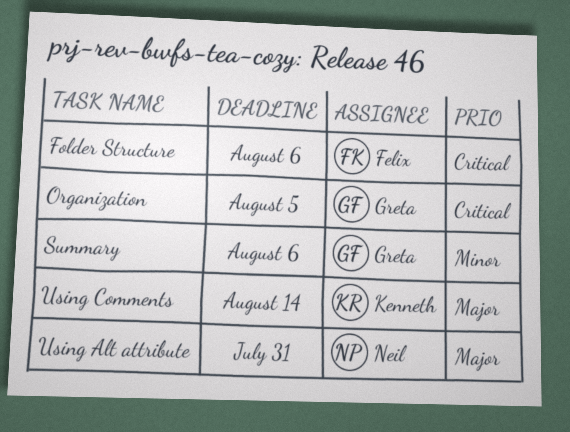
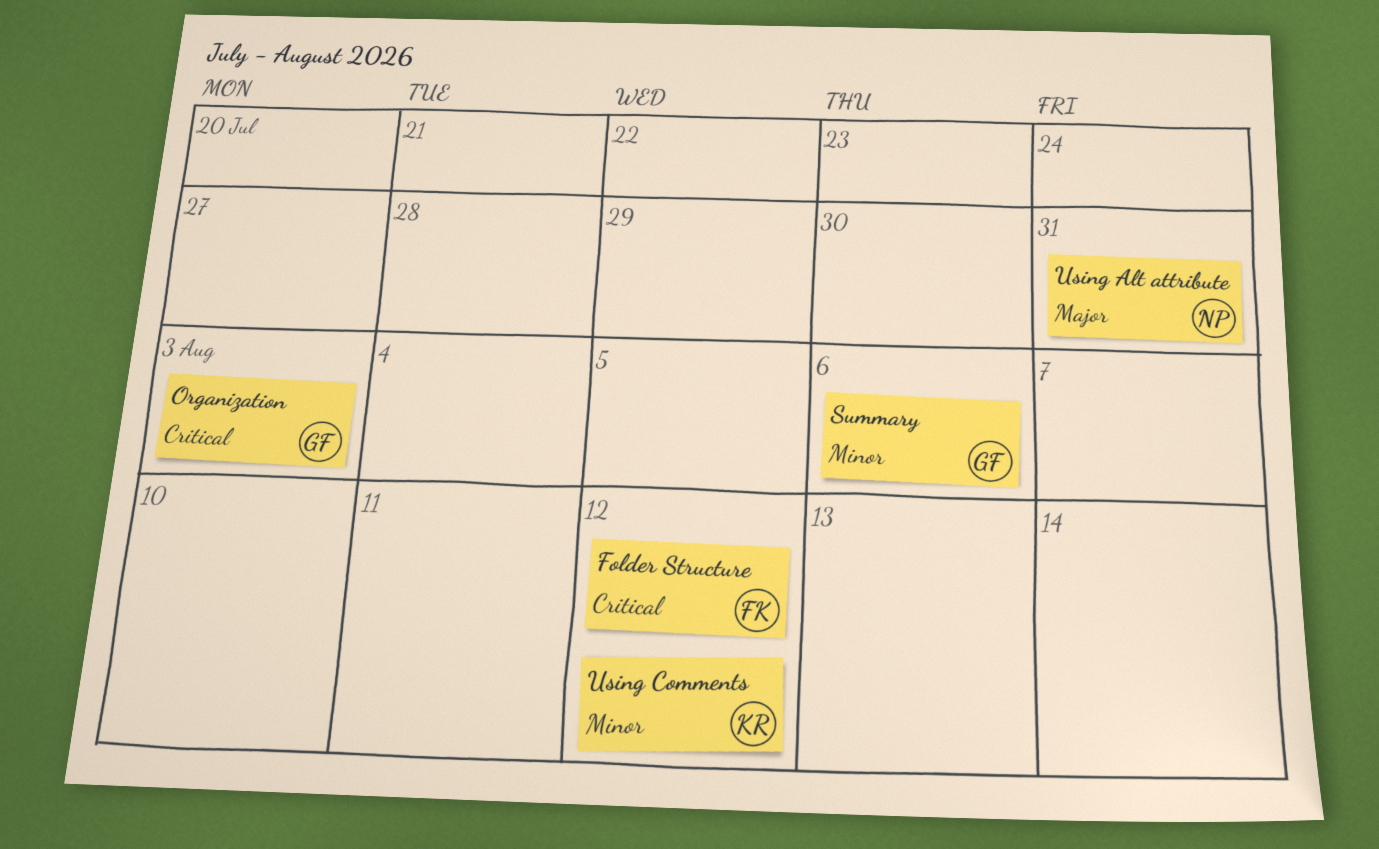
Folder Structure, due: Aug 6 -> Aug 12
Organization, due: Aug 5 -> Aug 3
Using Comments, priority: Major -> Minor
Using Comments, due: Aug 14 -> Aug 12

